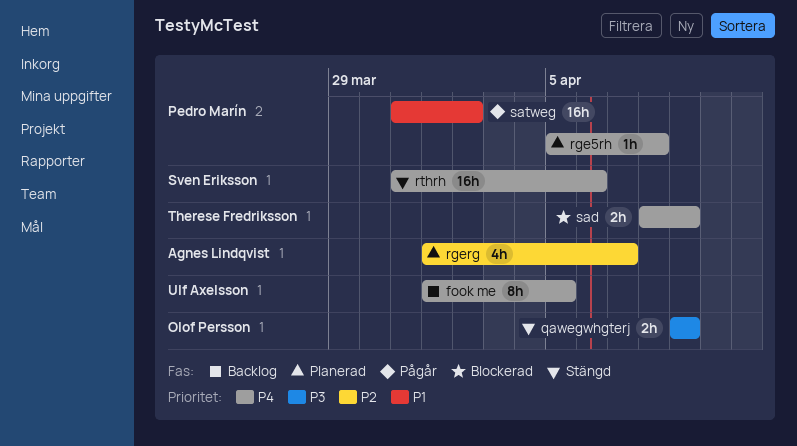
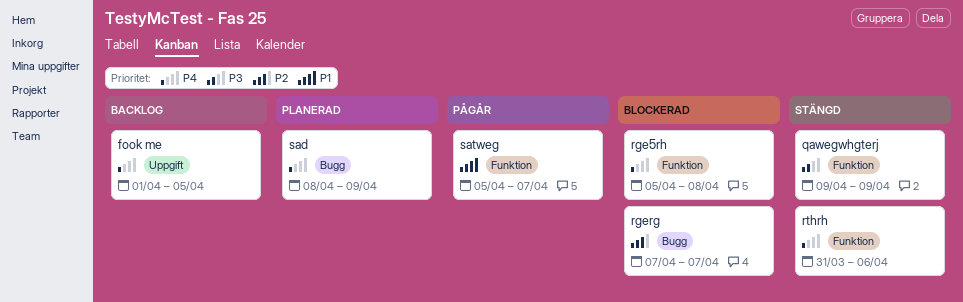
rge5rh, status: Planerad -> Blockerad
rgerg, status: Planerad -> Blockerad
rgerg, start: Apr 1 -> Apr 7
sad, status: Blockerad -> Planerad
satweg, start: Mar 31 -> Apr 5
satweg, due: Apr 2 -> Apr 7

